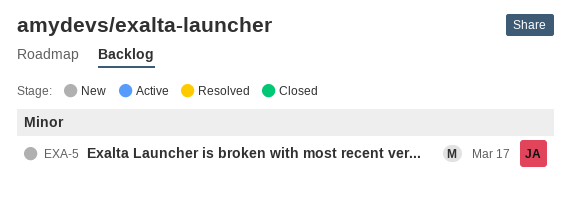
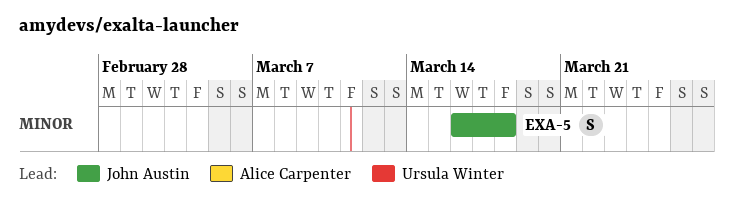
EXA-5, estimate: M -> S
EXA-5, due: Mar 17 -> Mar 18

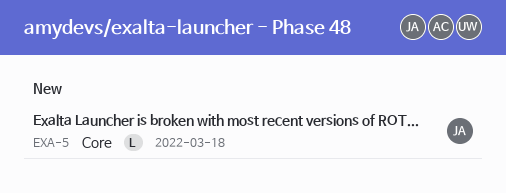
EXA-5, estimate: S -> L

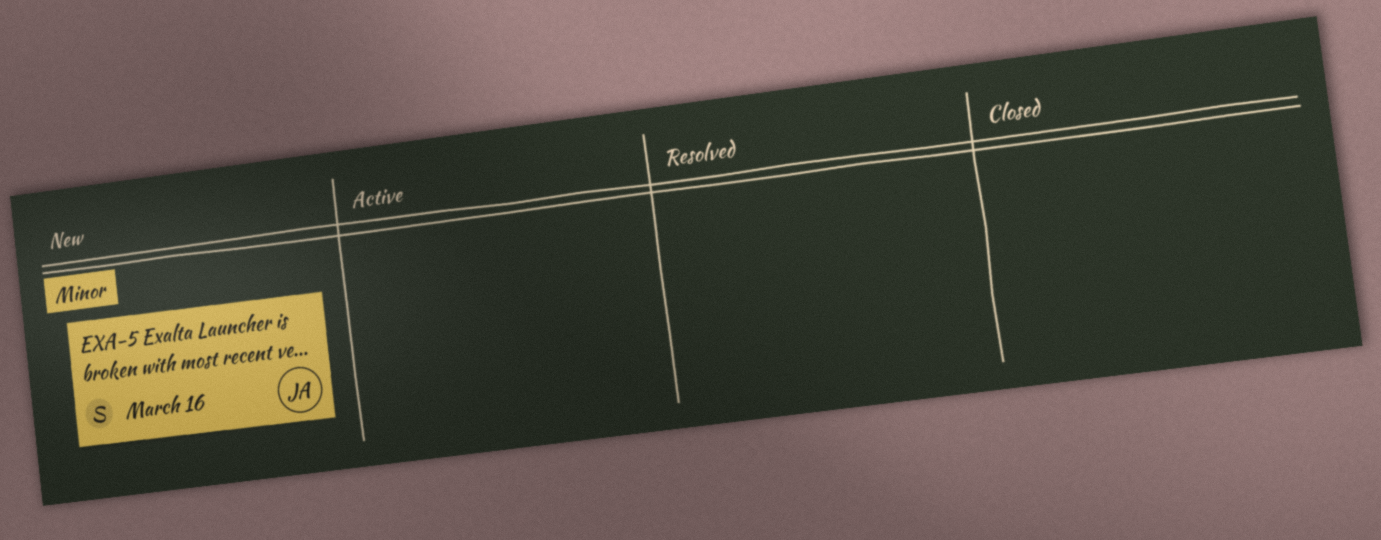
EXA-5, estimate: L -> S
EXA-5, due: Mar 18 -> Mar 16

